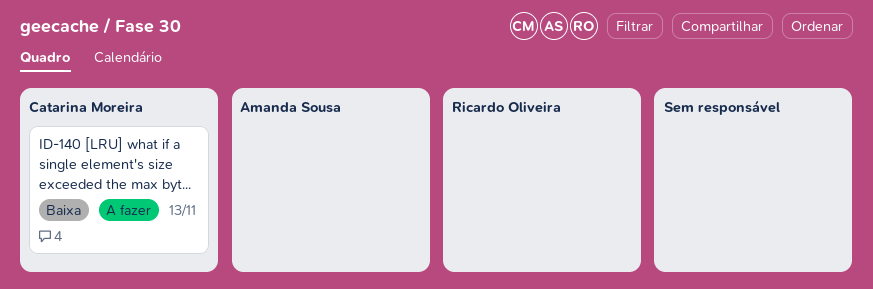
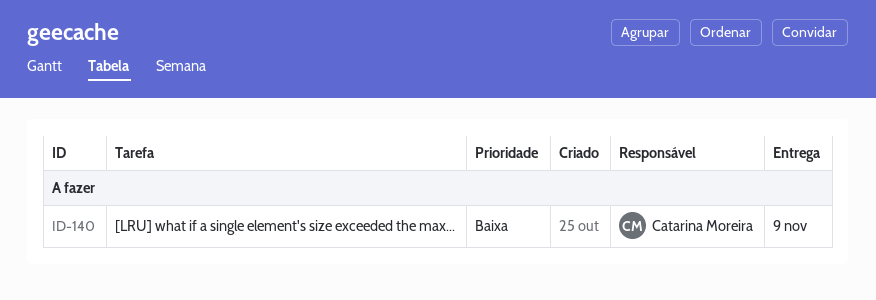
ID-140, due: Nov 13 -> Nov 9

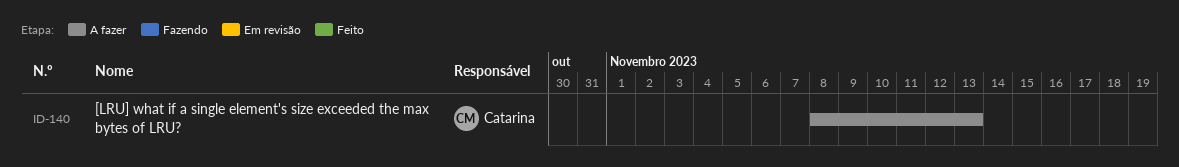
ID-140, due: Nov 9 -> Nov 13

